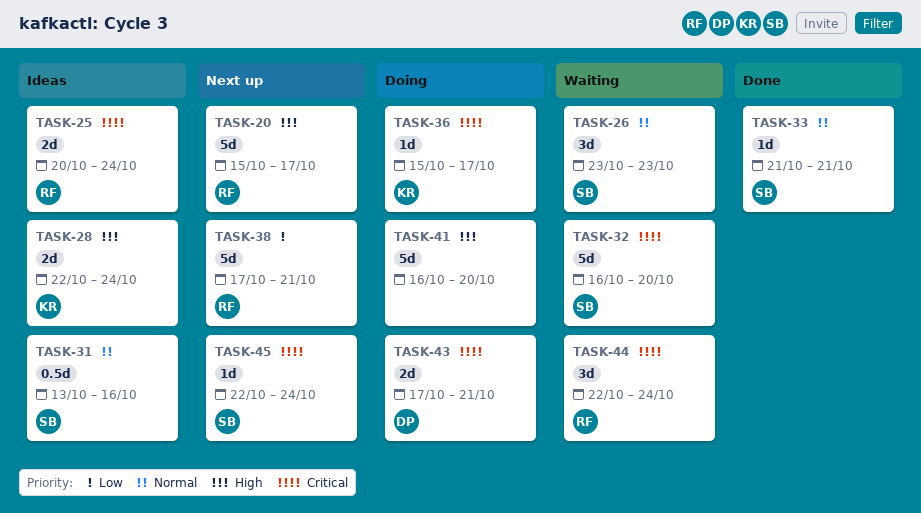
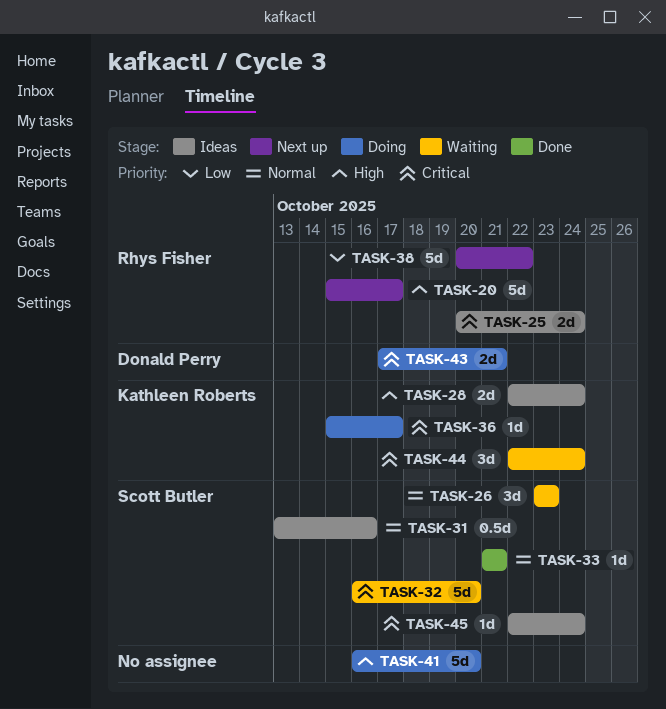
TASK-38, start: Oct 17 -> Oct 20
TASK-38, due: Oct 21 -> Oct 22
TASK-44, owner: Rhys Fisher -> Kathleen Roberts
TASK-45, status: Next up -> Ideas

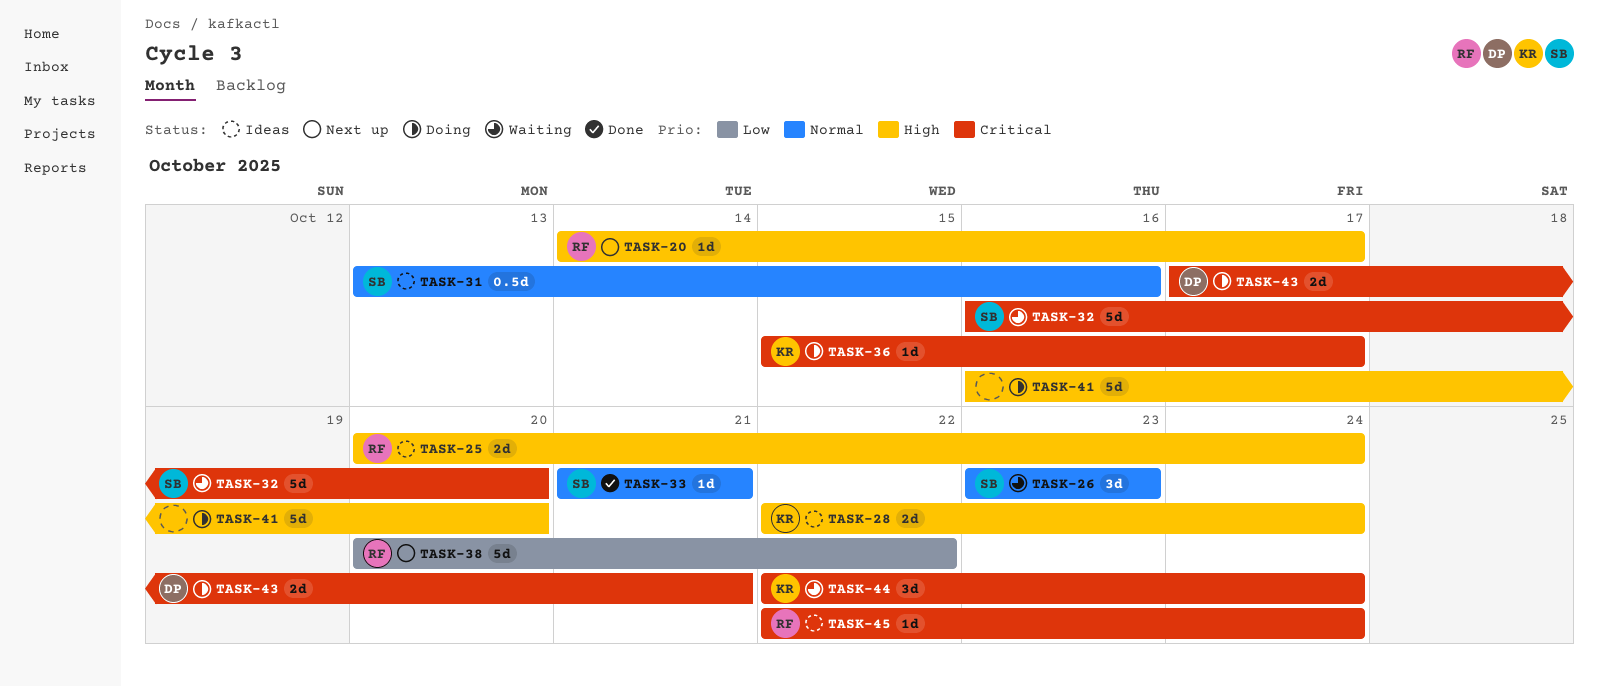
TASK-20, estimate: 5d -> 1d
TASK-20, start: Oct 15 -> Oct 14
TASK-25, priority: Critical -> High
TASK-45, owner: Scott Butler -> Rhys Fisher

